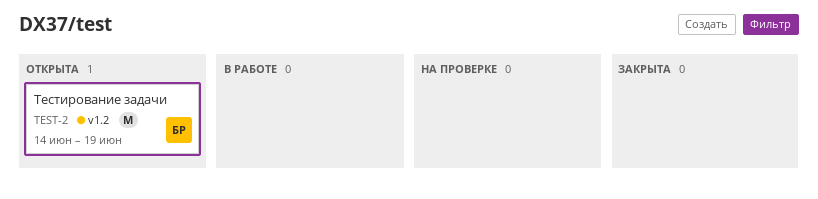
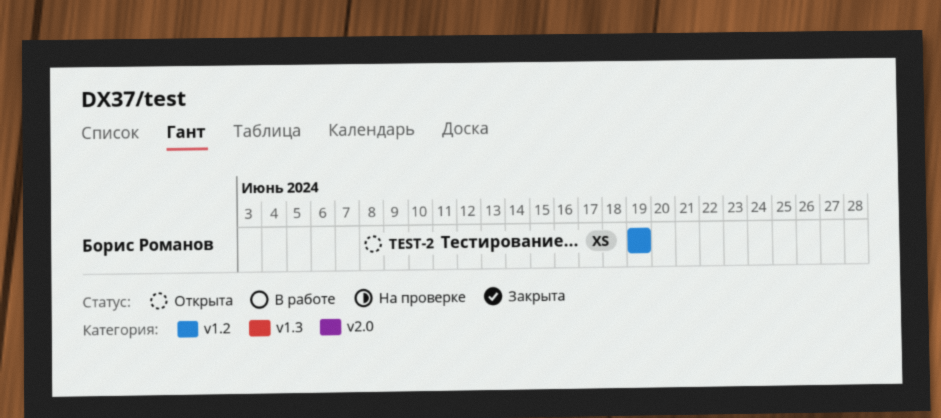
TEST-2, estimate: M -> XS
TEST-2, start: Jun 14 -> Jun 19

